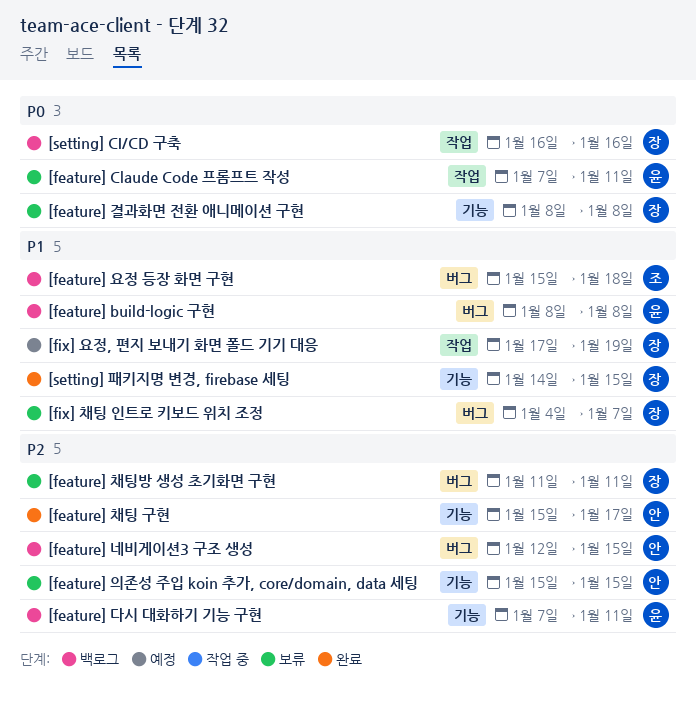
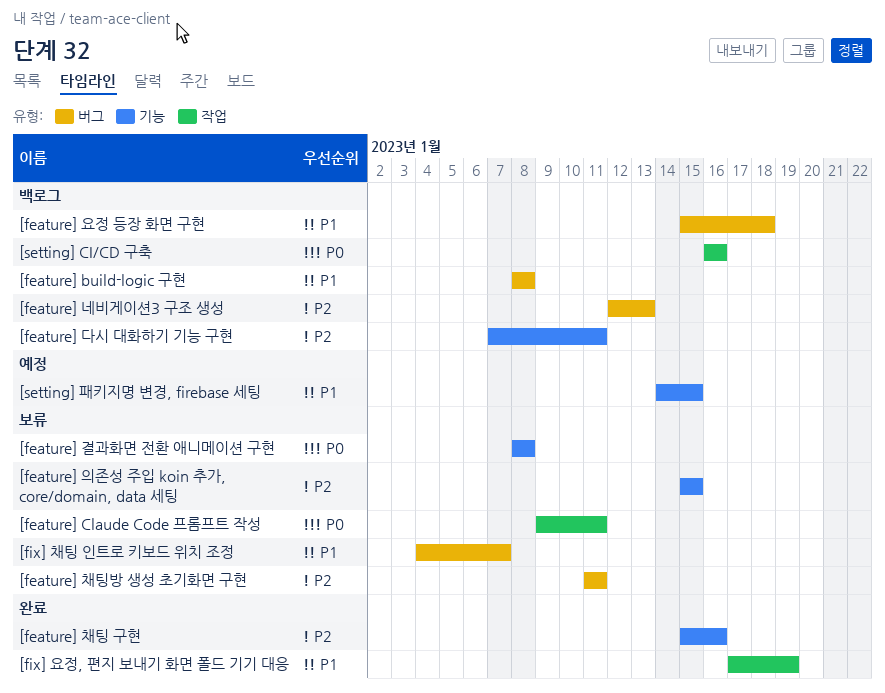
[feature] Claude Code 프롬프트 작성, start: Jan 7 -> Jan 9
[feature] 네비게이션3 구조 생성, due: Jan 15 -> Jan 13
[feature] 채팅 구현, due: Jan 17 -> Jan 16
[fix] 요정, 편지 보내기 화면 폴드 기기 대응, status: 예정 -> 완료
[setting] 패키지명 변경, firebase 세팅, status: 완료 -> 예정

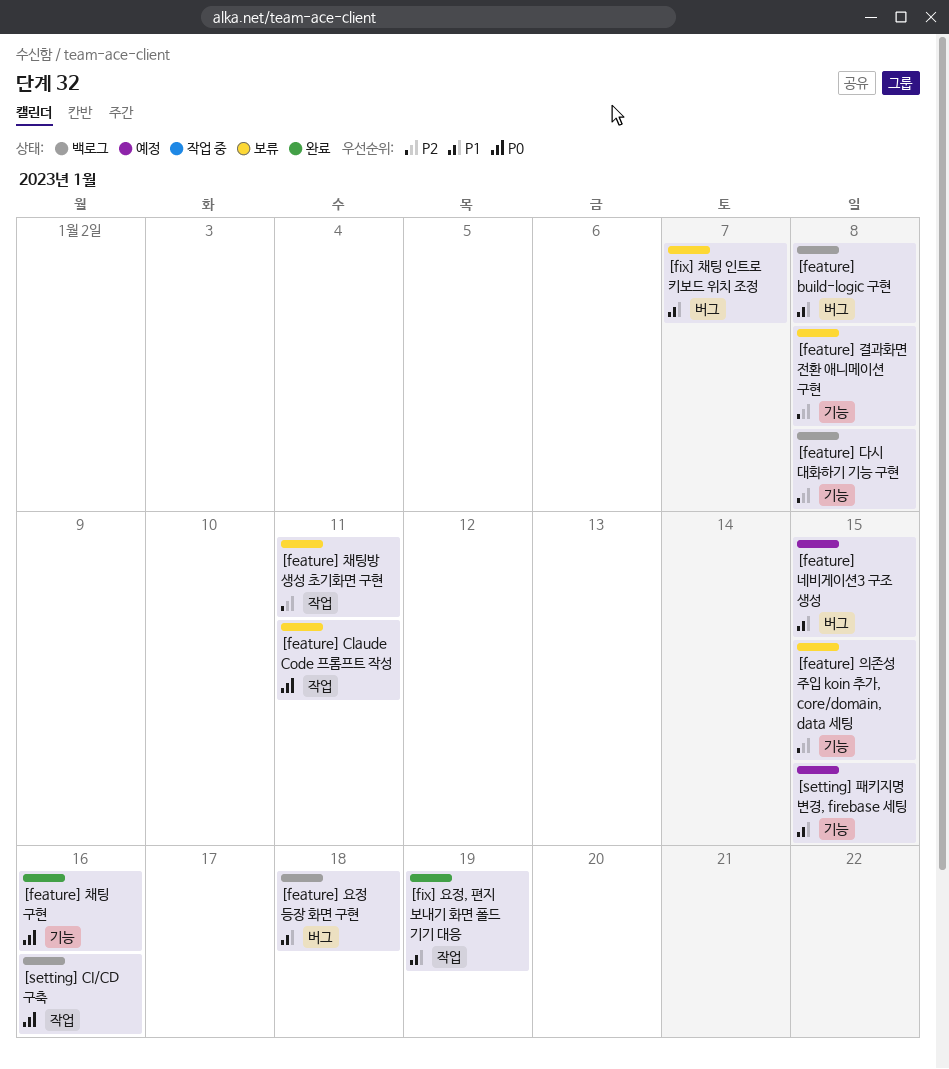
[feature] 결과화면 전환 애니메이션 구현, priority: P0 -> P2
[feature] 네비게이션3 구조 생성, status: 백로그 -> 예정
[feature] 네비게이션3 구조 생성, priority: P2 -> P1
[feature] 네비게이션3 구조 생성, due: Jan 13 -> Jan 15
[feature] 다시 대화하기 기능 구현, due: Jan 11 -> Jan 8
[feature] 채팅 구현, priority: P2 -> P0
[feature] 채팅방 생성 초기화면 구현, label: 버그 -> 작업

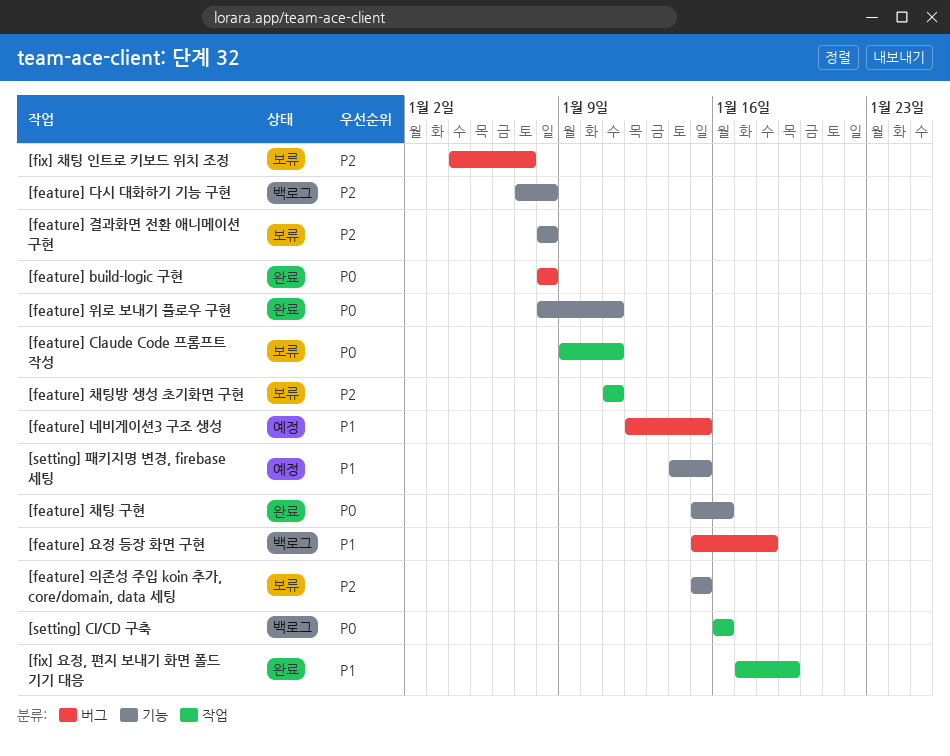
[feature] build-logic 구현, status: 백로그 -> 완료
[feature] build-logic 구현, priority: P1 -> P0
[feature] 위로 보내기 플로우 구현: none -> present
[fix] 채팅 인트로 키보드 위치 조정, priority: P1 -> P2

